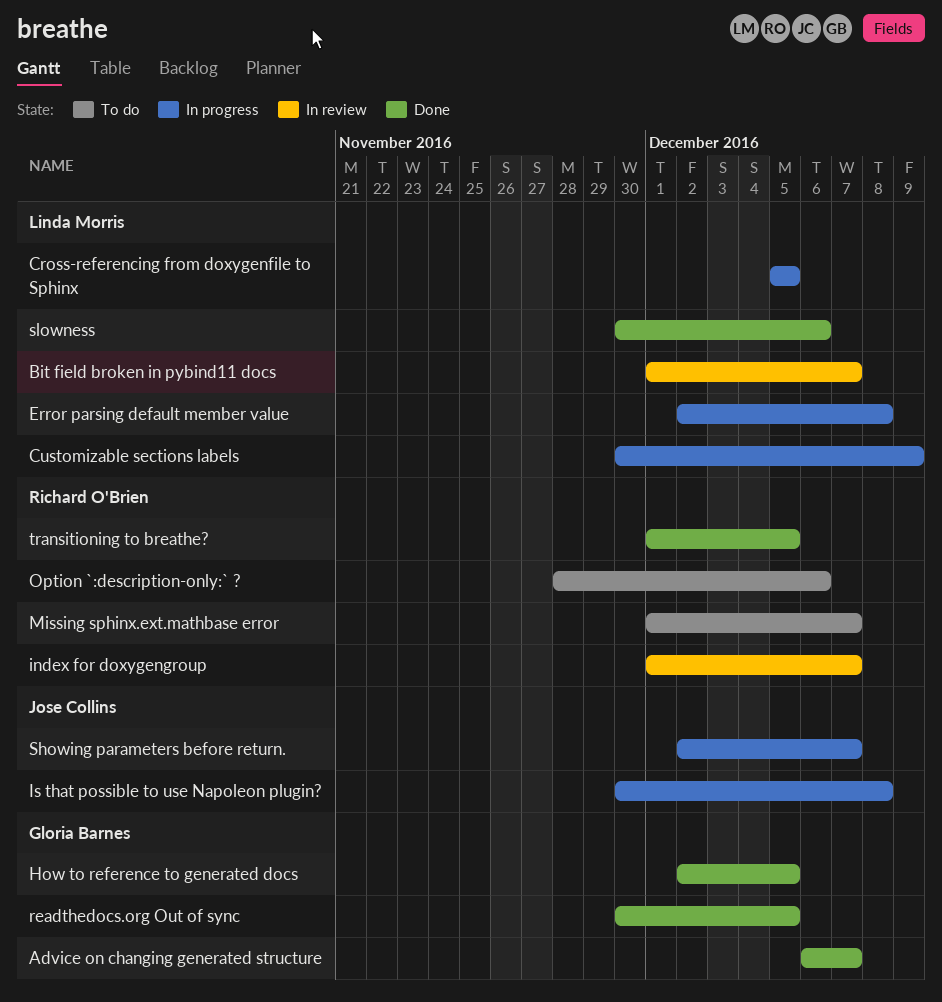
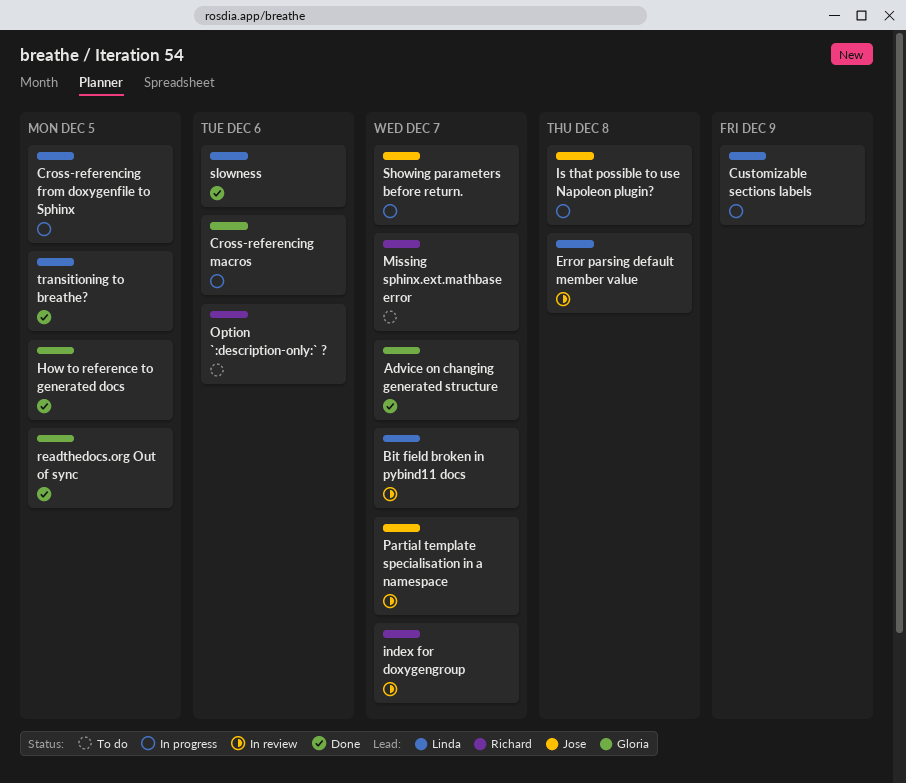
Cross-referencing macros: none -> present
Error parsing default member value, status: In progress -> In review
Partial template specialisation in a namespace: none -> present
transitioning to breathe?, owner: Richard O'Brien -> Linda Morris

